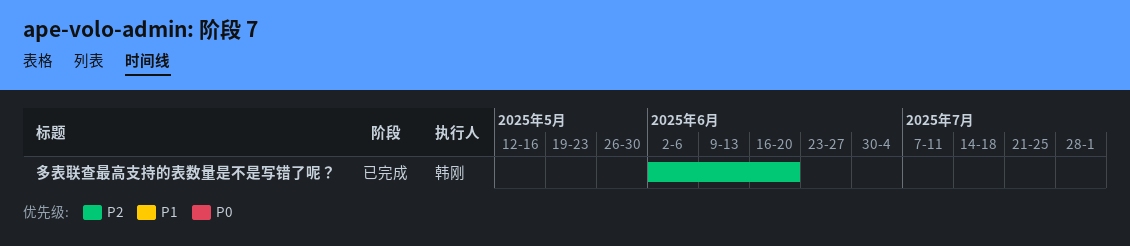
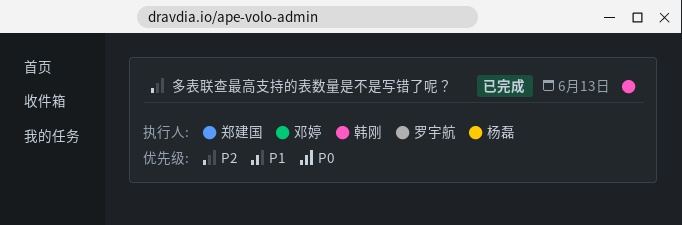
多表联查最高支持的表数量是不是写错了呢？, due: Jun 20 -> Jun 13

